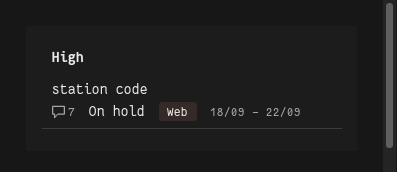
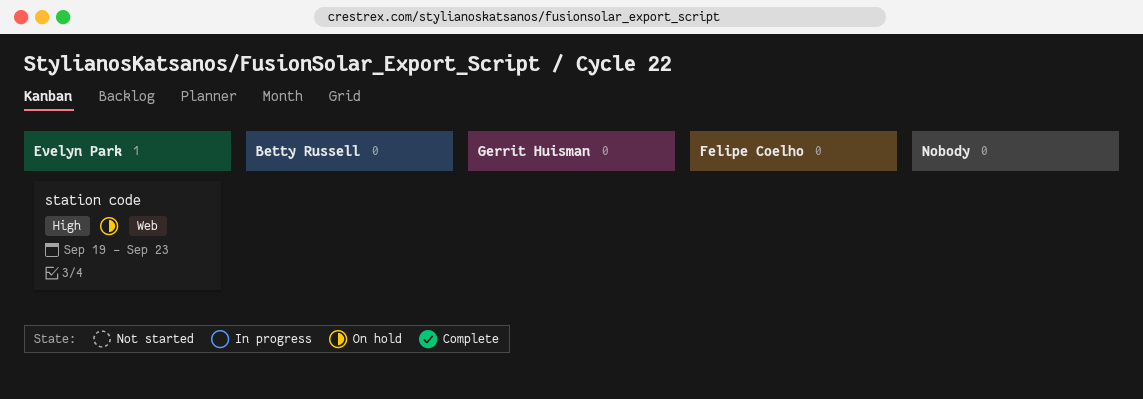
station code, start: Sep 18 -> Sep 19
station code, due: Sep 22 -> Sep 23

